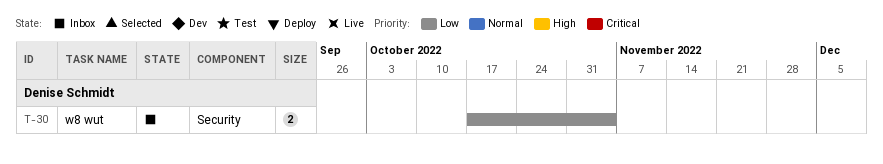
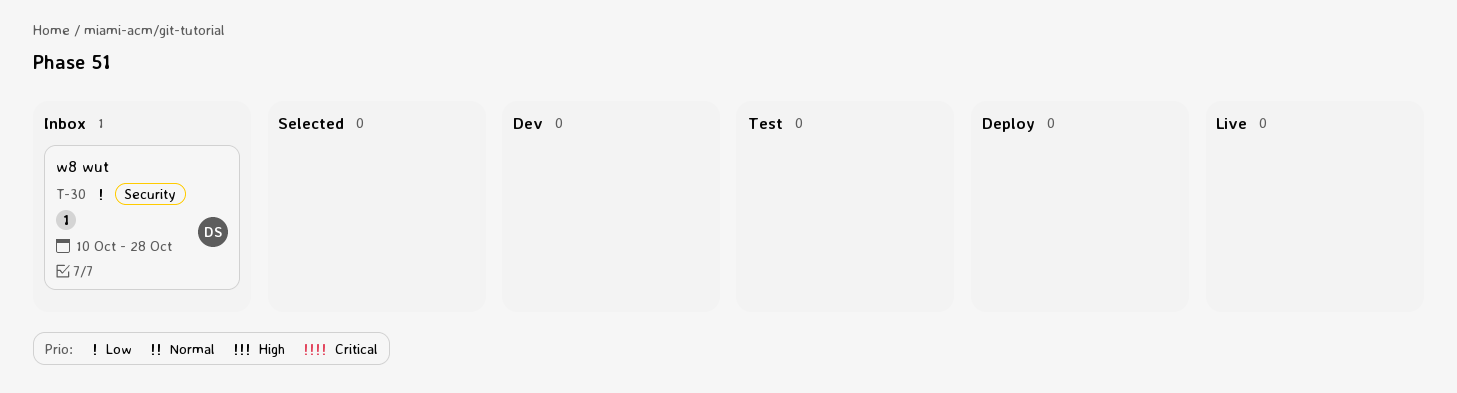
T-30, estimate: 2 -> 1
T-30, start: Oct 17 -> Oct 10
T-30, due: Nov 4 -> Oct 28

